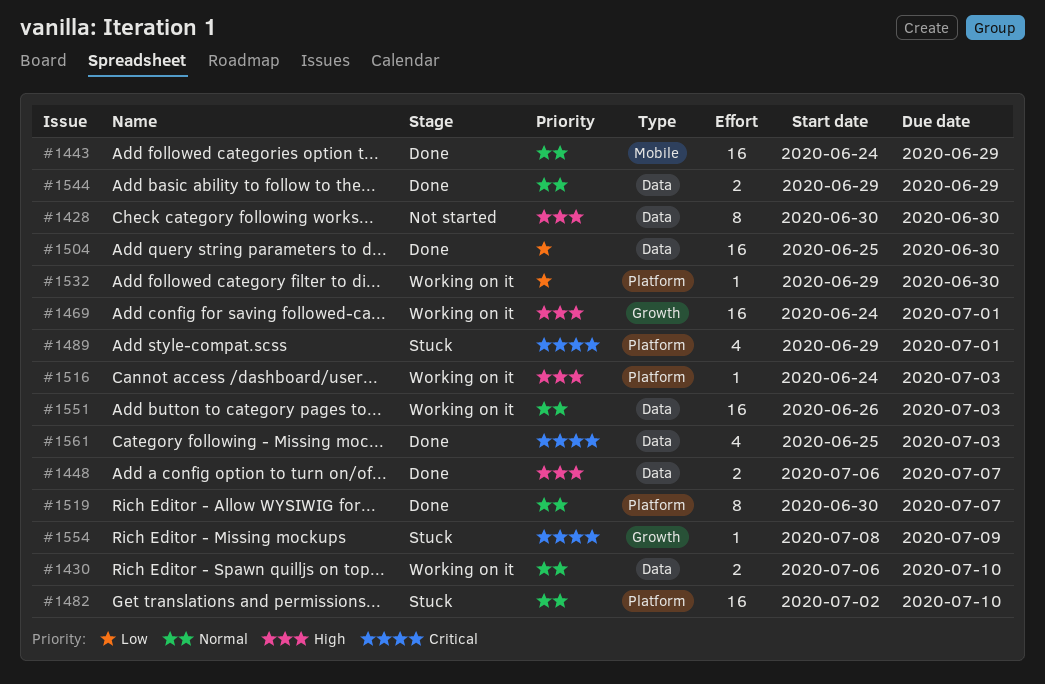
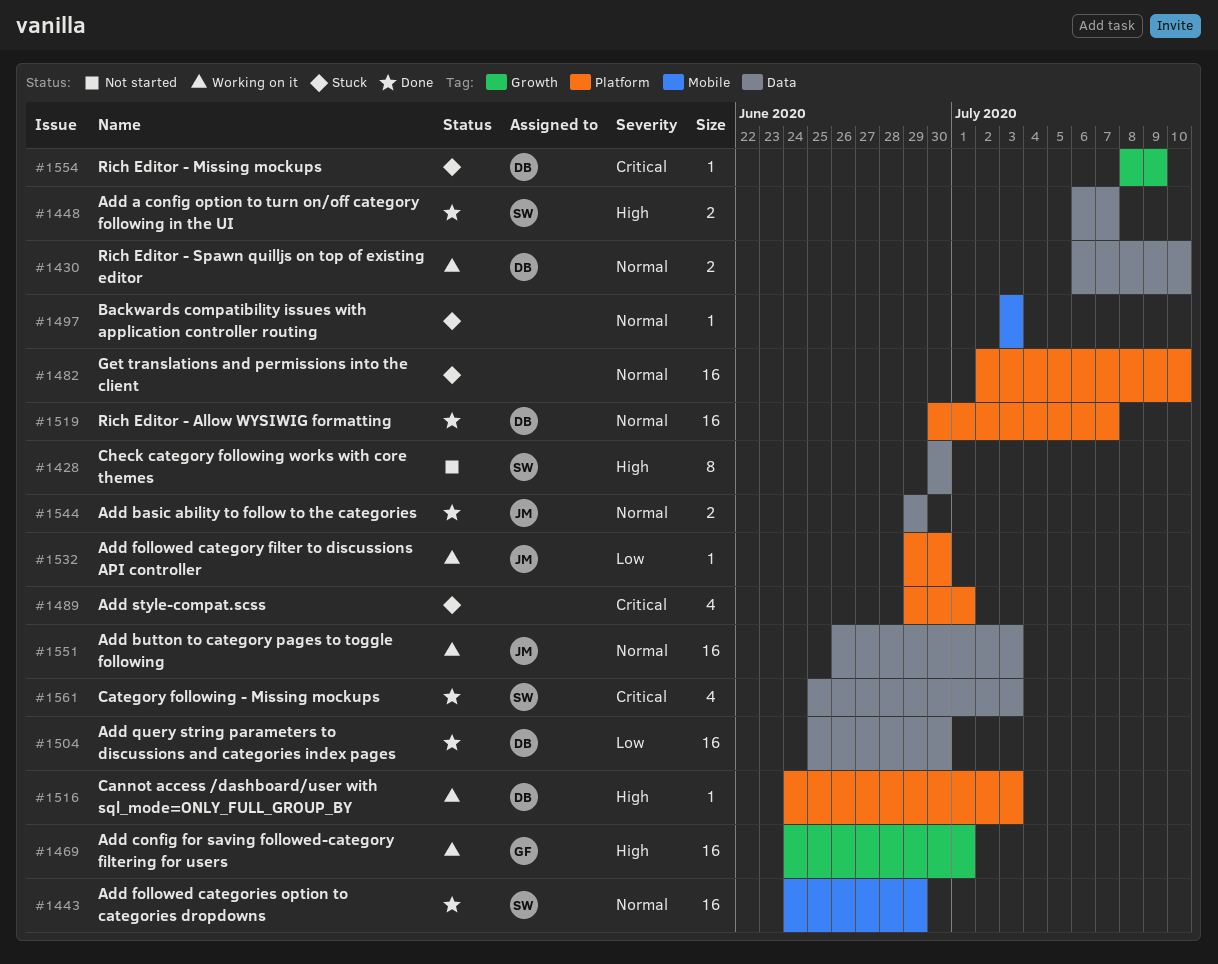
#1497: none -> present
#1519, estimate: 8 -> 16

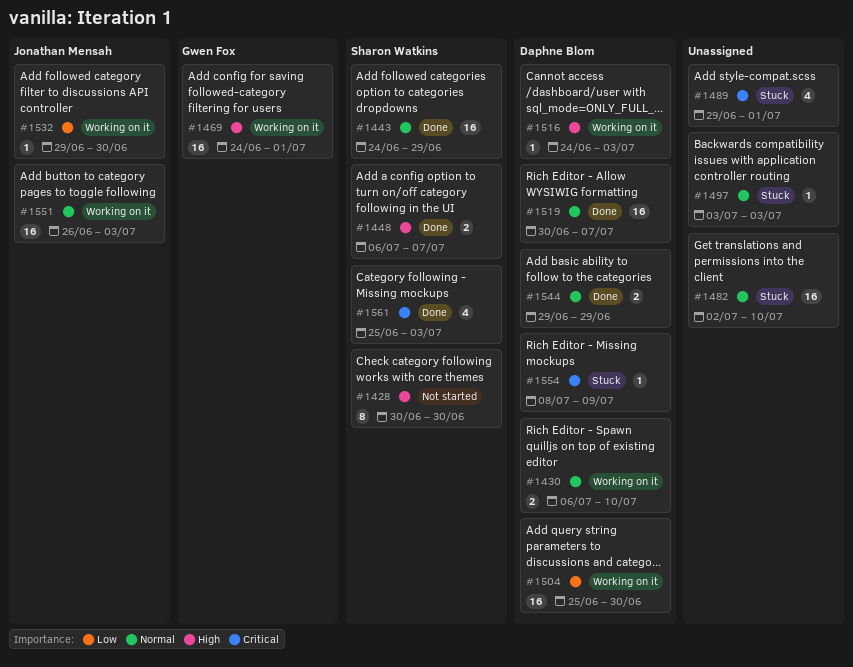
#1504, status: Done -> Working on it
#1544, owner: Jonathan Mensah -> Daphne Blom

